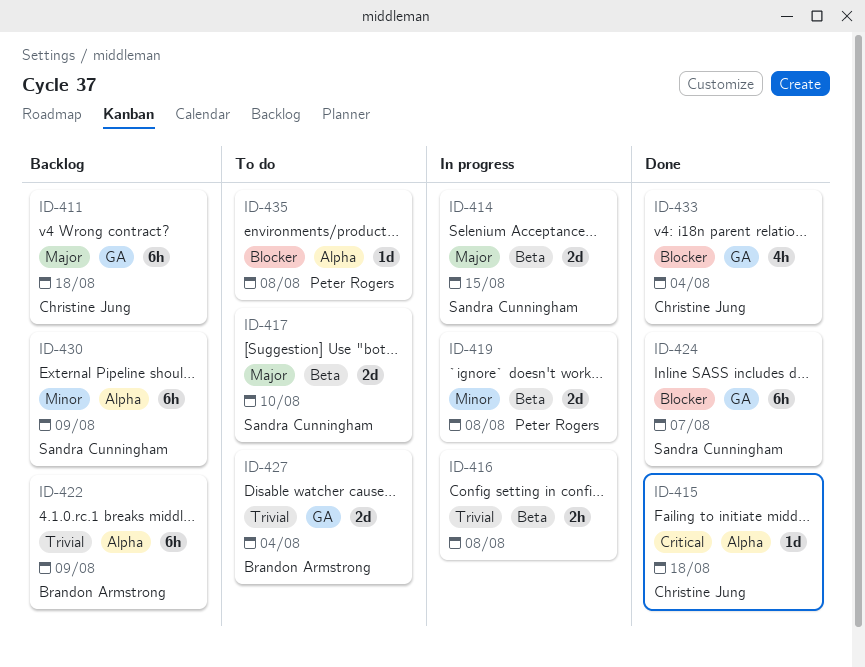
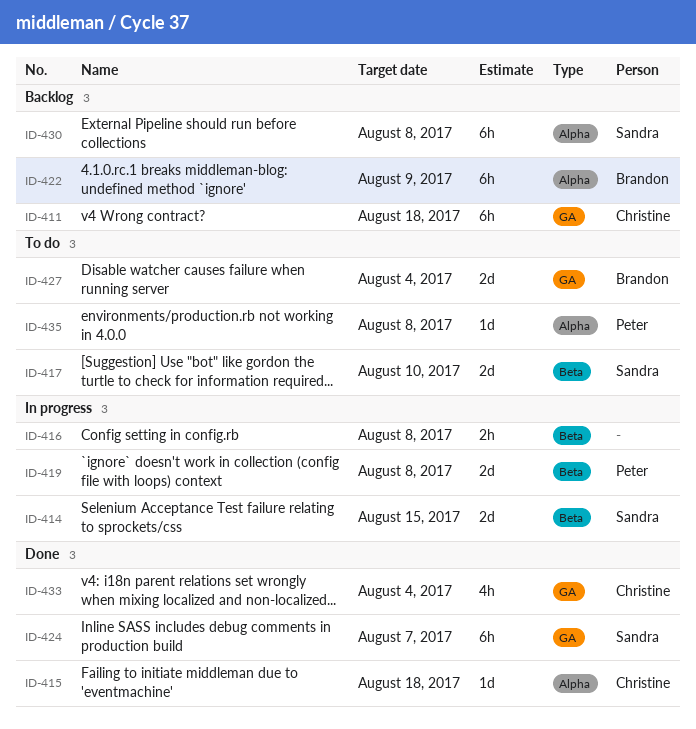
ID-430, due: Aug 9 -> Aug 8

